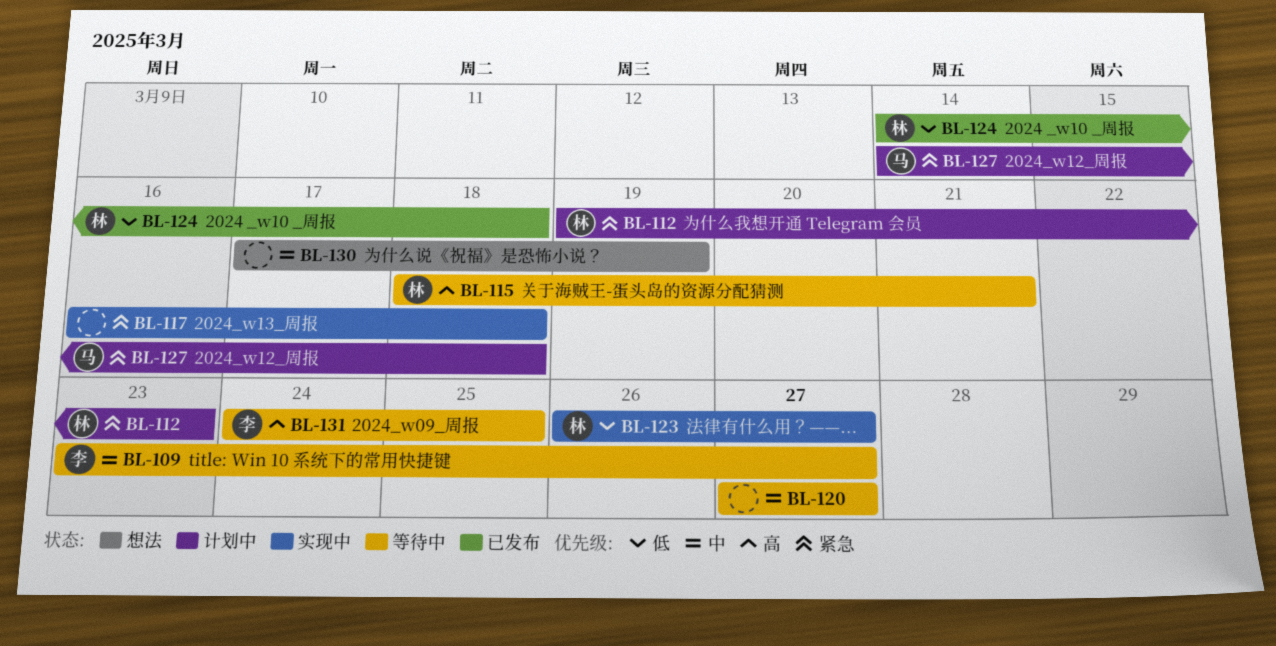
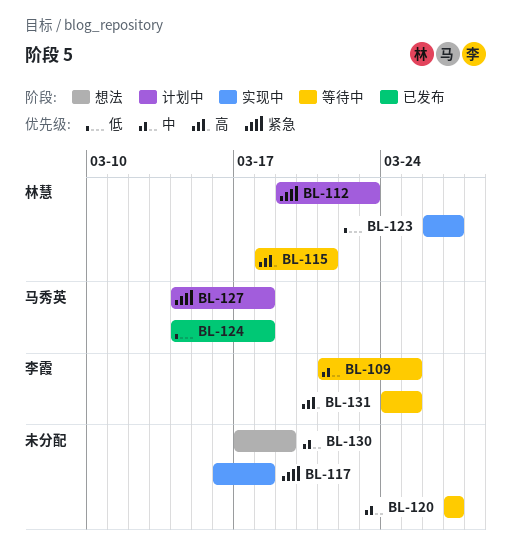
BL-109, start: Mar 23 -> Mar 21
BL-109, due: Mar 27 -> Mar 25
BL-124, owner: 林慧 -> 马秀英

